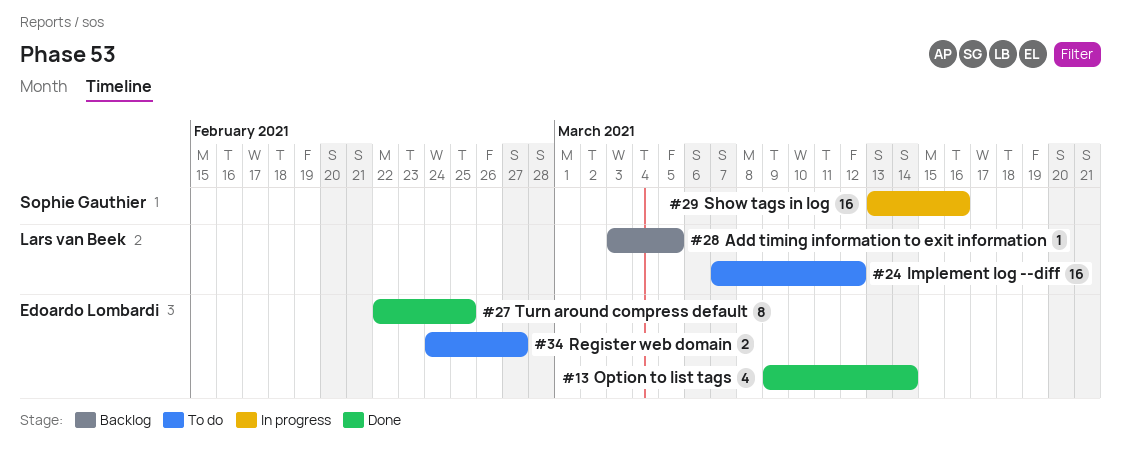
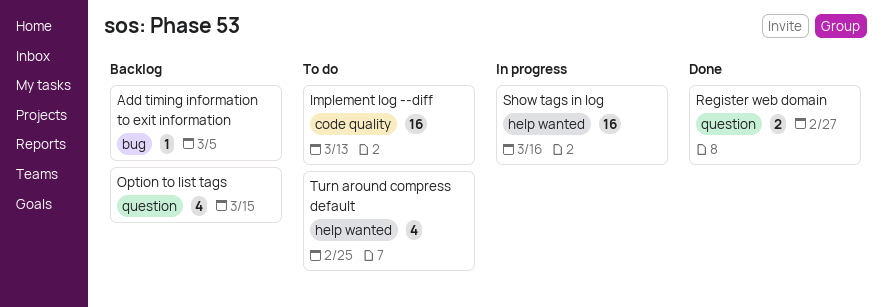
Implement log --diff, due: Mar 12 -> Mar 13
Option to list tags, status: Done -> Backlog
Option to list tags, due: Mar 14 -> Mar 15
Register web domain, status: To do -> Done
Turn around compress default, status: Done -> To do
Turn around compress default, estimate: 8 -> 4

